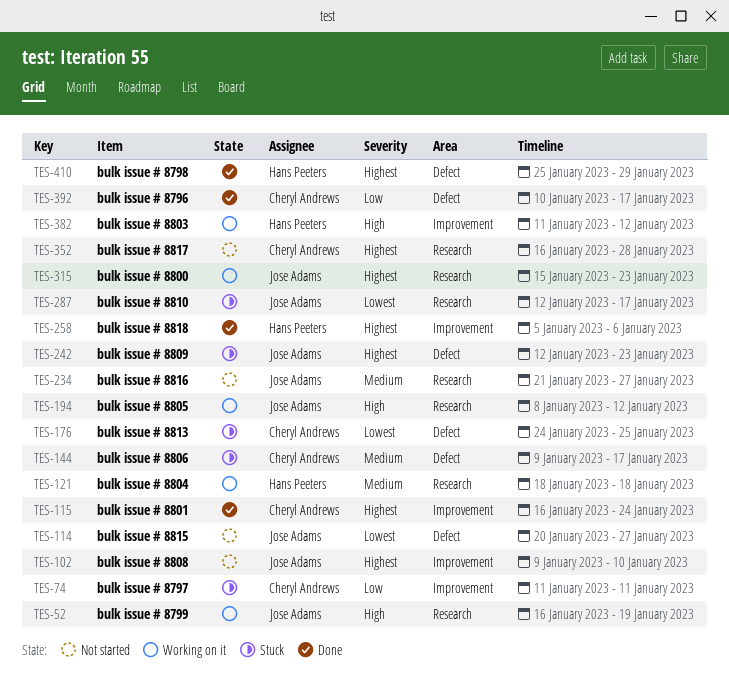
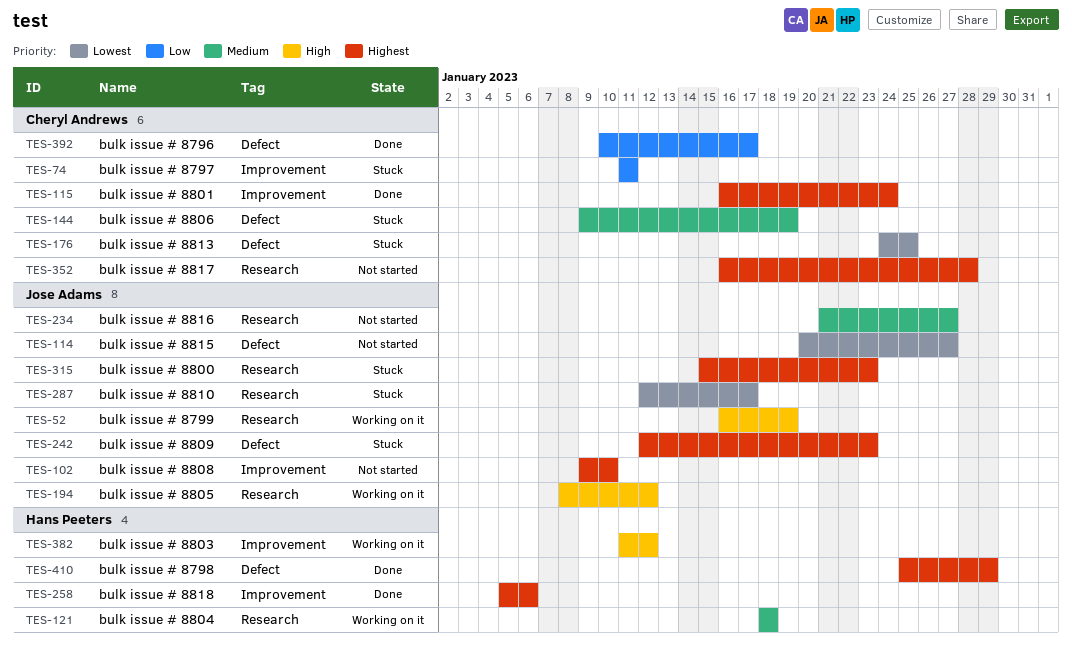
TES-144, due: Jan 17 -> Jan 19
TES-315, status: Working on it -> Stuck

